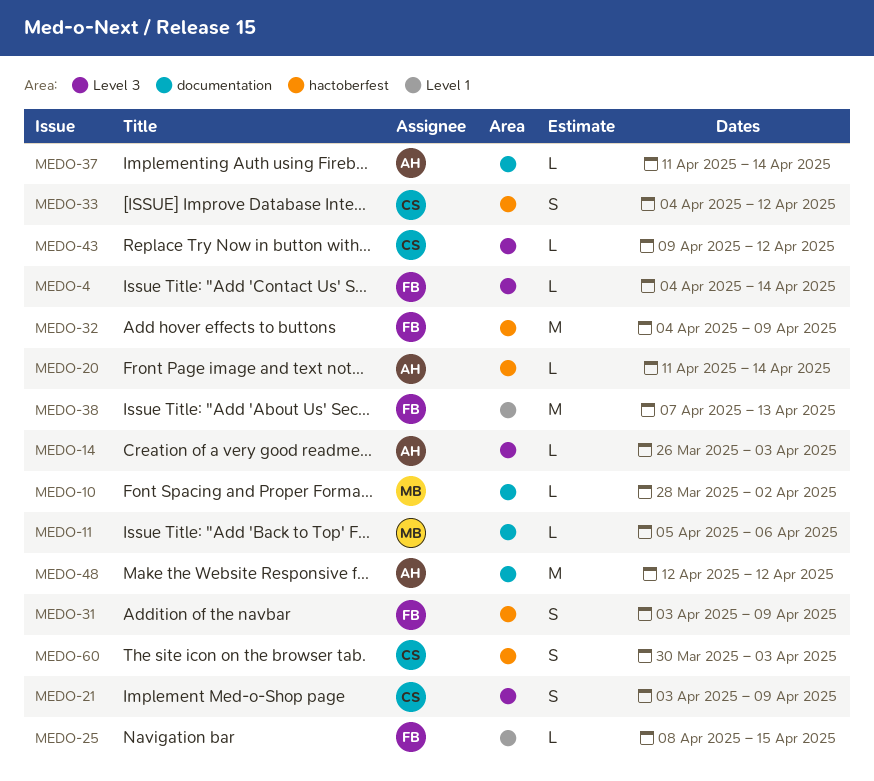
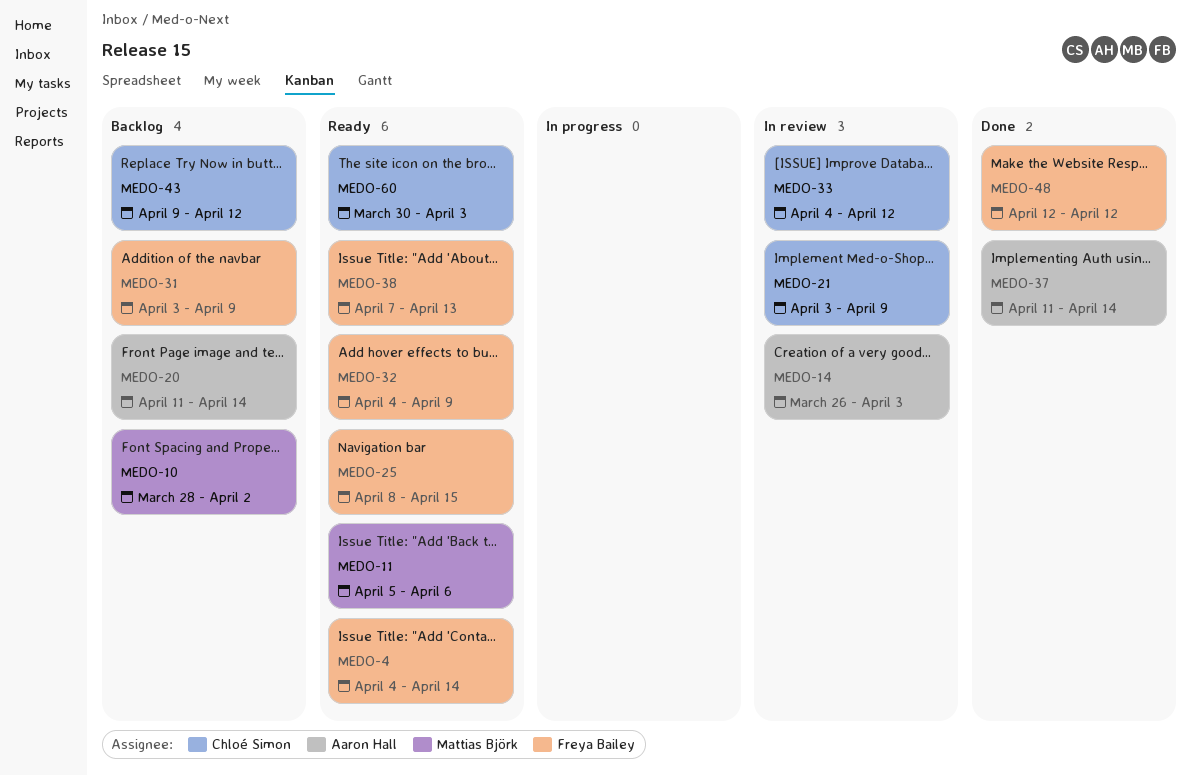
MEDO-48, owner: Aaron Hall -> Freya Bailey

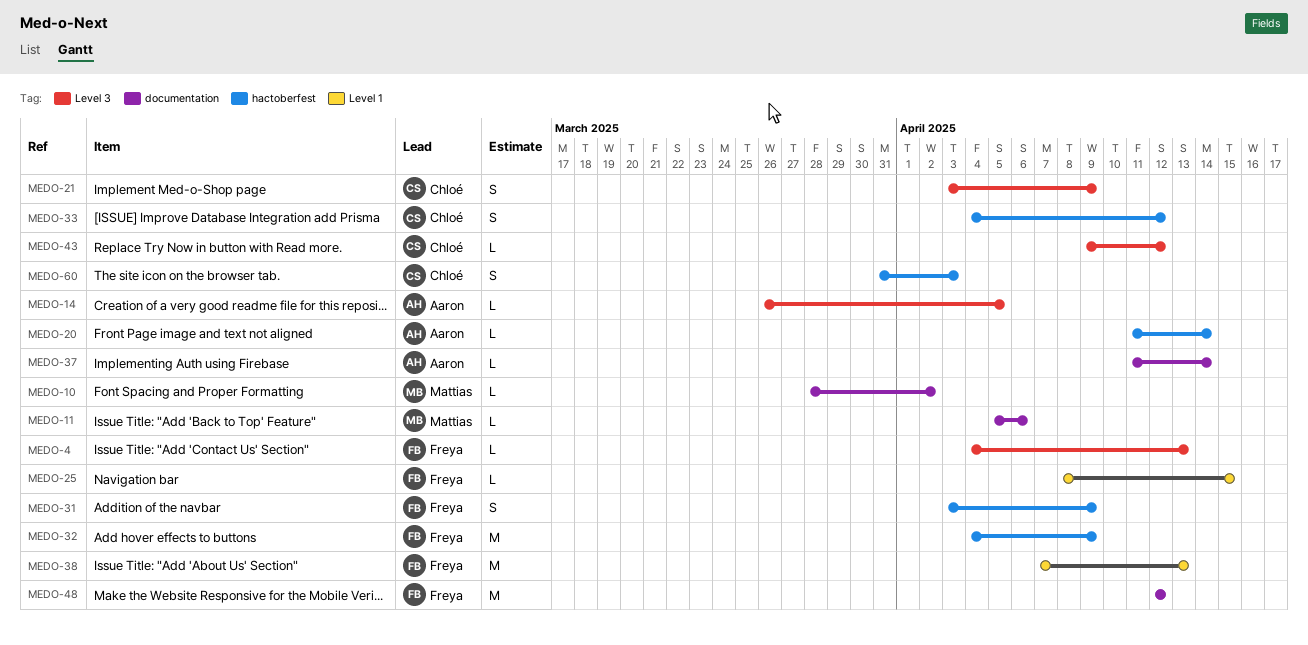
MEDO-4, due: Apr 14 -> Apr 13
MEDO-14, due: Apr 3 -> Apr 5
MEDO-60, start: Mar 30 -> Mar 31

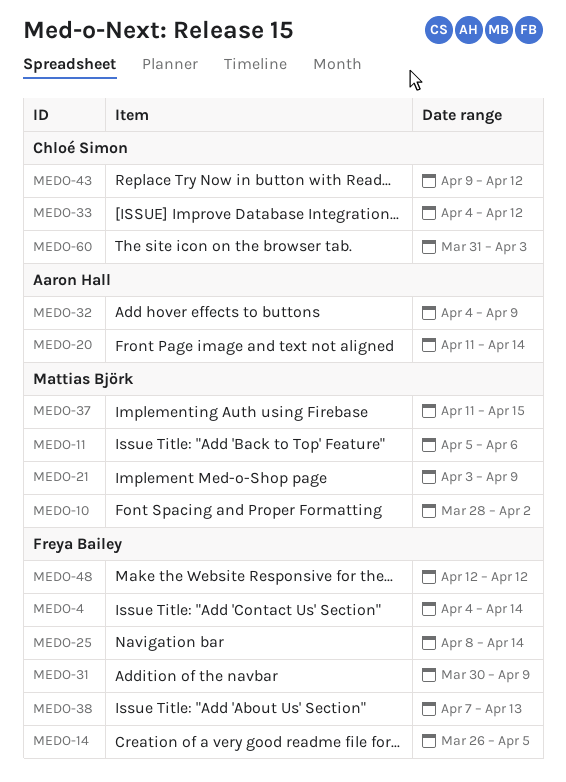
MEDO-4, due: Apr 13 -> Apr 14
MEDO-14, owner: Aaron Hall -> Freya Bailey
MEDO-21, owner: Chloé Simon -> Mattias Björk
MEDO-25, due: Apr 15 -> Apr 14
MEDO-31, start: Apr 3 -> Mar 30
MEDO-32, owner: Freya Bailey -> Aaron Hall
MEDO-37, owner: Aaron Hall -> Mattias Björk
MEDO-37, due: Apr 14 -> Apr 15

